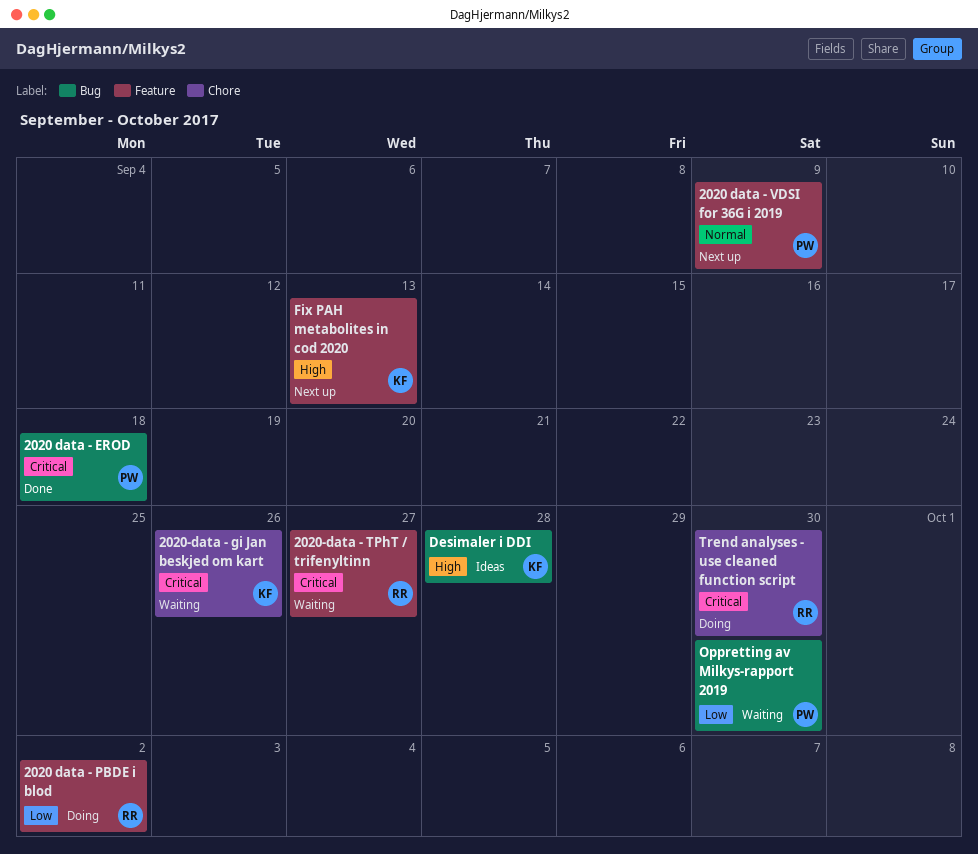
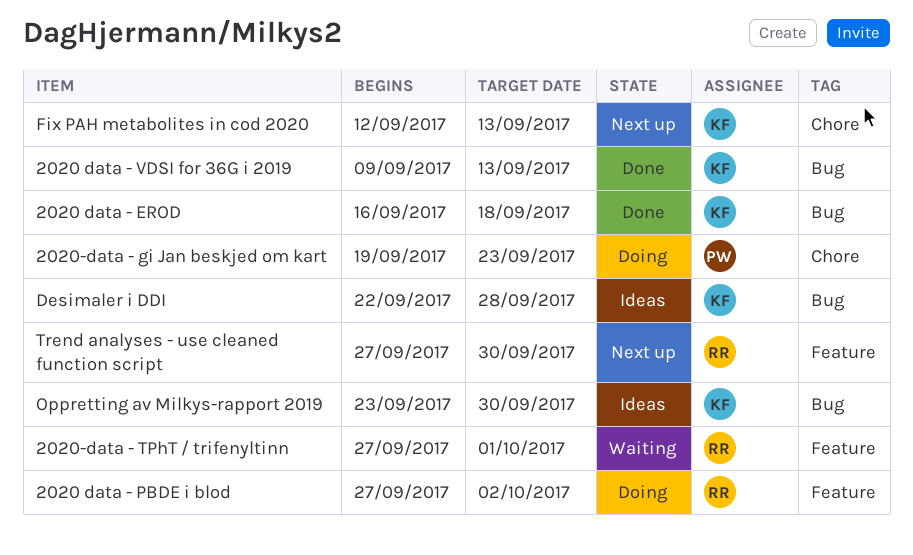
2020 data - EROD, owner: PW -> KF
2020 data - VDSI for 36G i 2019, status: Next up -> Done
2020 data - VDSI for 36G i 2019, owner: PW -> KF
2020 data - VDSI for 36G i 2019, label: Feature -> Bug
2020 data - VDSI for 36G i 2019, due: Sep 9 -> Sep 13
2020-data - gi Jan beskjed om kart, status: Waiting -> Doing
2020-data - gi Jan beskjed om kart, owner: KF -> PW
2020-data - gi Jan beskjed om kart, due: Sep 26 -> Sep 23
2020-data - TPhT / trifenyltinn, due: Sep 27 -> Oct 1
Fix PAH metabolites in cod 2020, label: Feature -> Chore
Oppretting av Milkys-rapport 2019, status: Waiting -> Ideas
Oppretting av Milkys-rapport 2019, owner: PW -> KF
Trend analyses - use cleaned function script, status: Doing -> Next up
Trend analyses - use cleaned function script, label: Chore -> Feature

